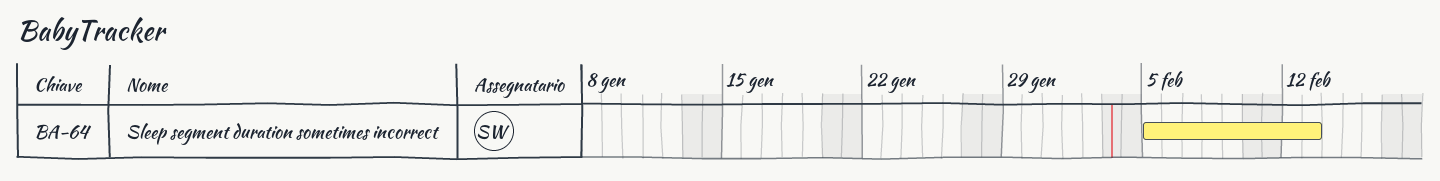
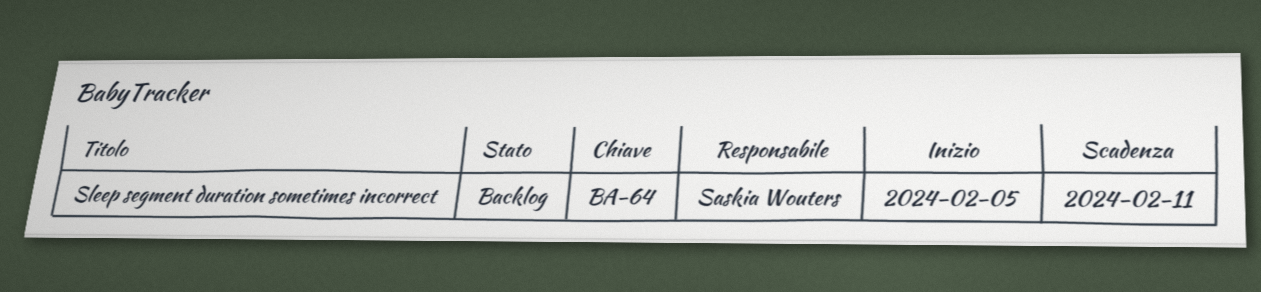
BA-64, due: Feb 13 -> Feb 11

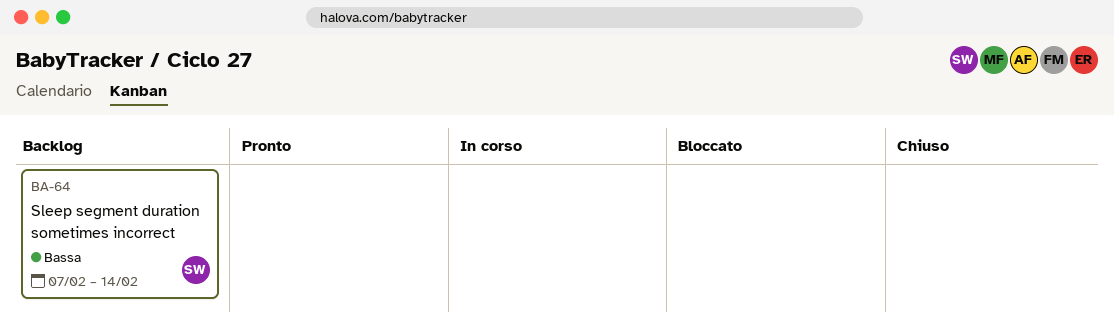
BA-64, start: Feb 5 -> Feb 7
BA-64, due: Feb 11 -> Feb 14

